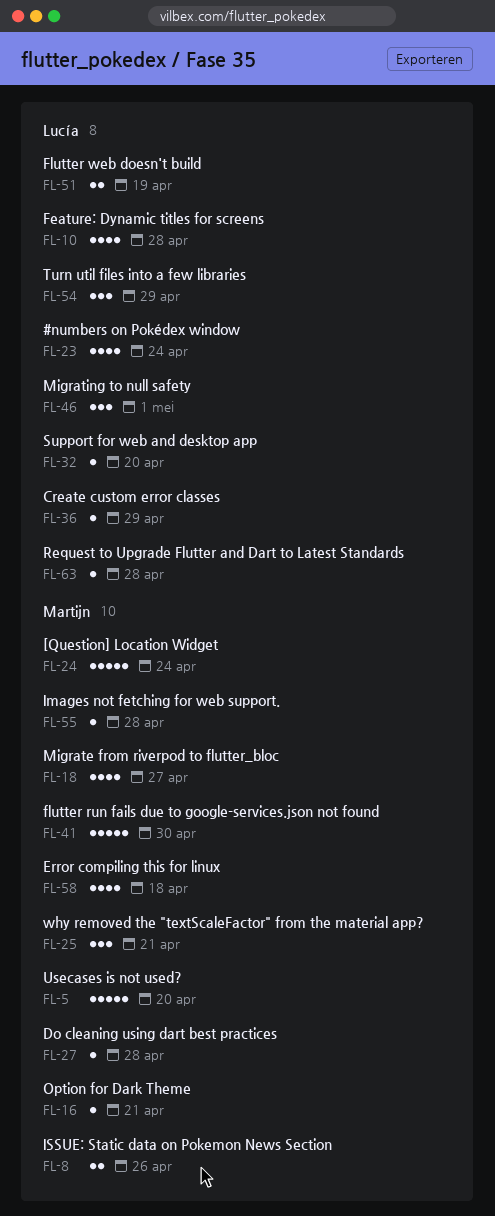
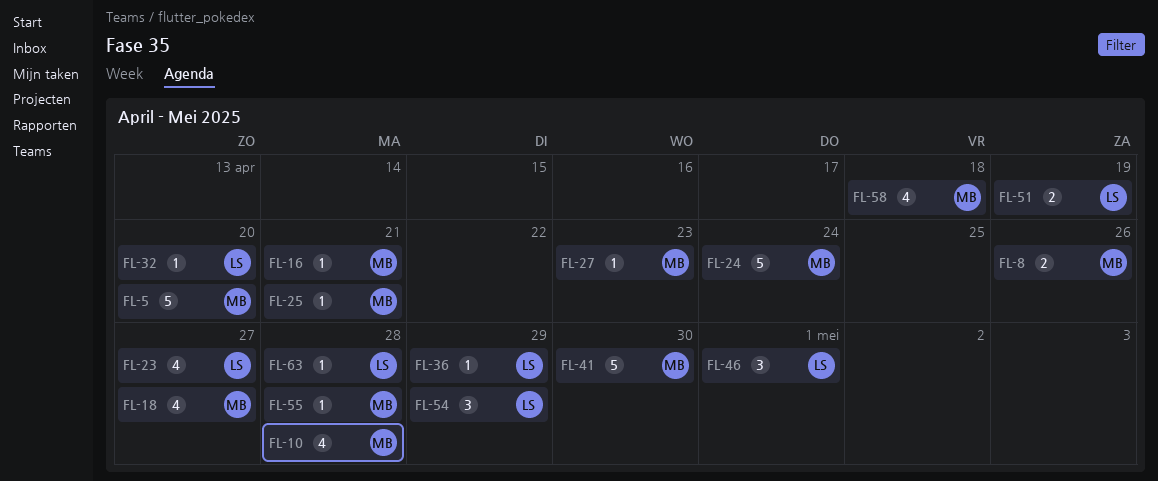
FL-10, owner: Lucía -> Martijn
FL-23, due: Apr 24 -> Apr 27
FL-25, estimate: 3 -> 1
FL-27, due: Apr 28 -> Apr 23

